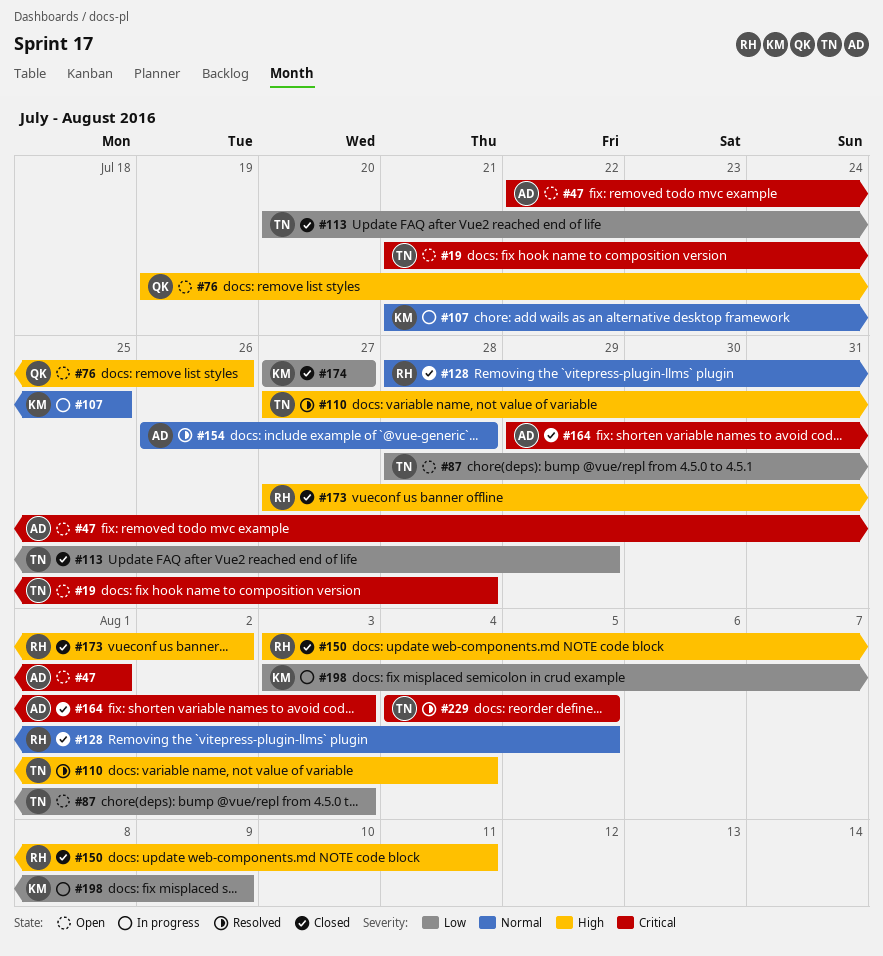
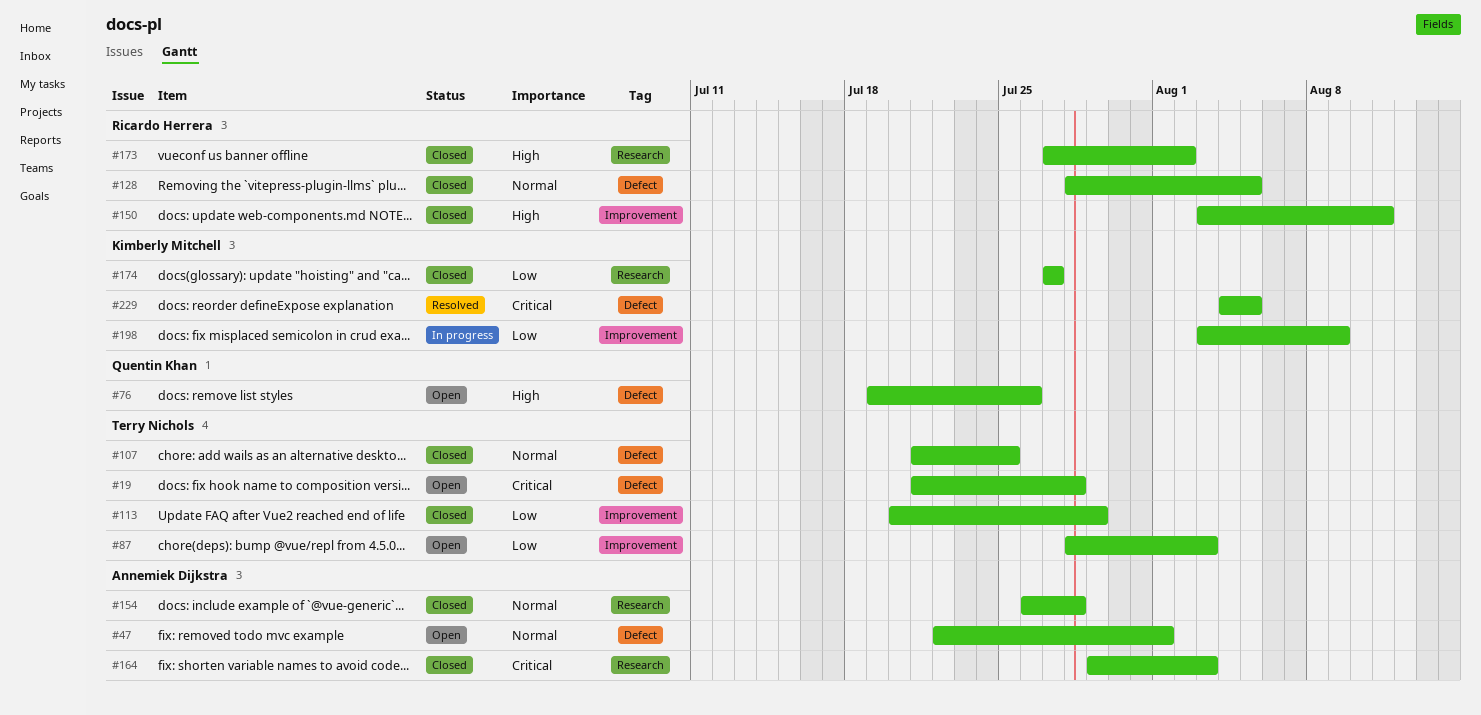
#47, priority: Critical -> Normal
#107, status: In progress -> Closed
#107, owner: Kimberly Mitchell -> Terry Nichols
#110: present -> none
#154, status: Resolved -> Closed
#229, owner: Terry Nichols -> Kimberly Mitchell

